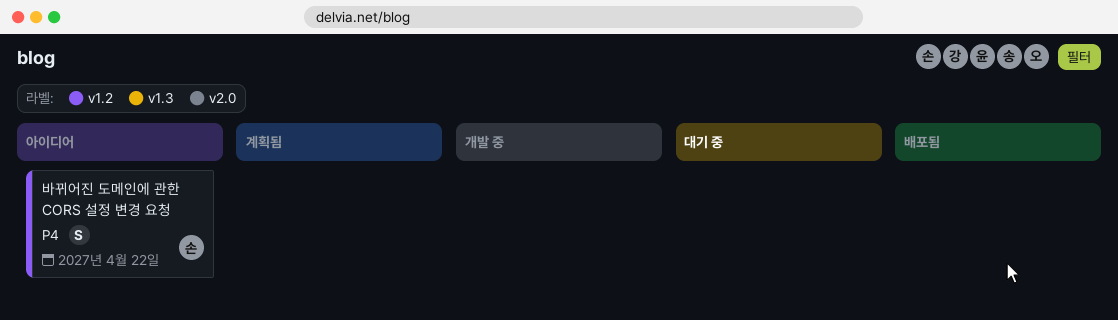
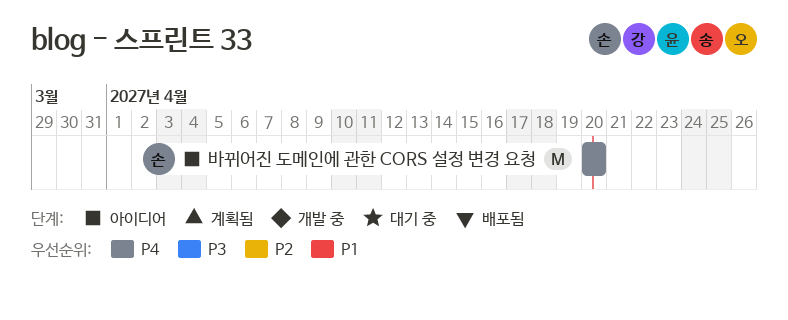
바뀌어진 도메인에 관한 CORS 설정 변경 요청, estimate: S -> M
바뀌어진 도메인에 관한 CORS 설정 변경 요청, due: Apr 22 -> Apr 20

